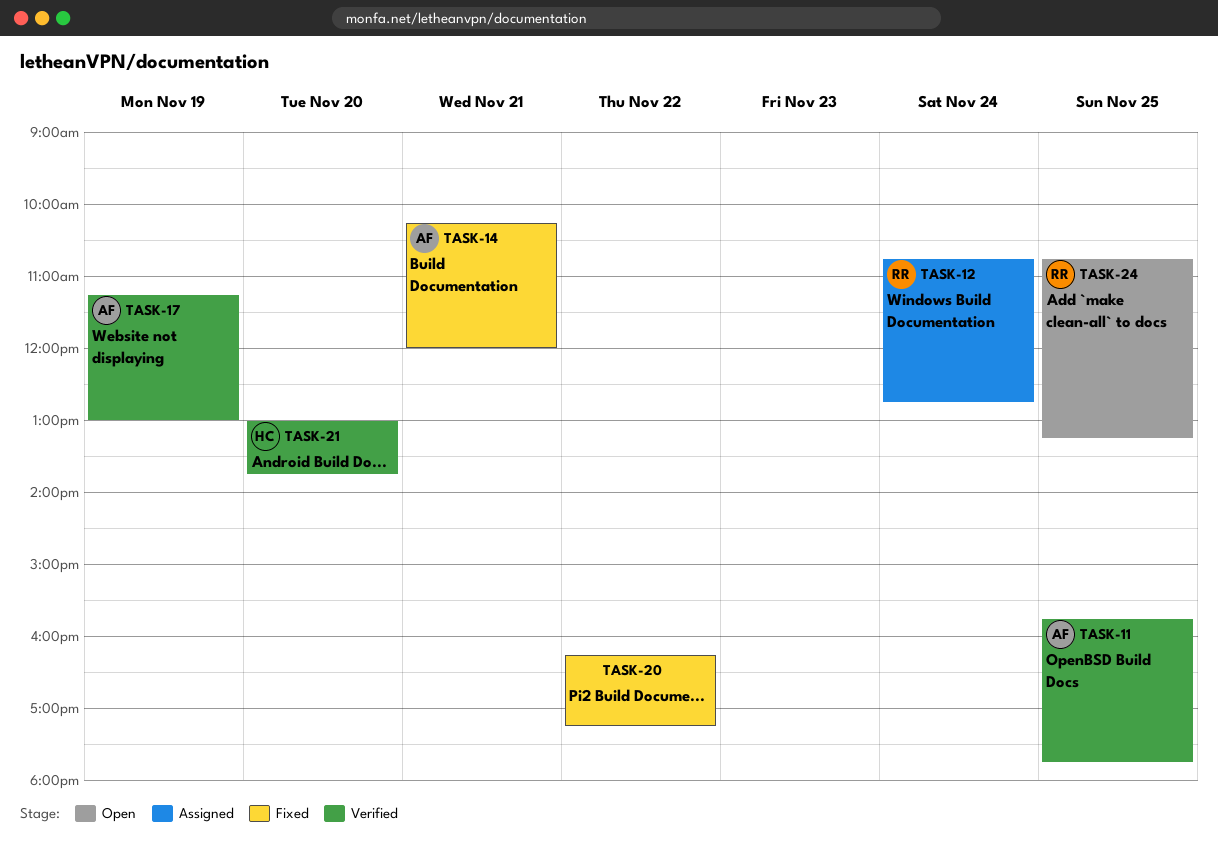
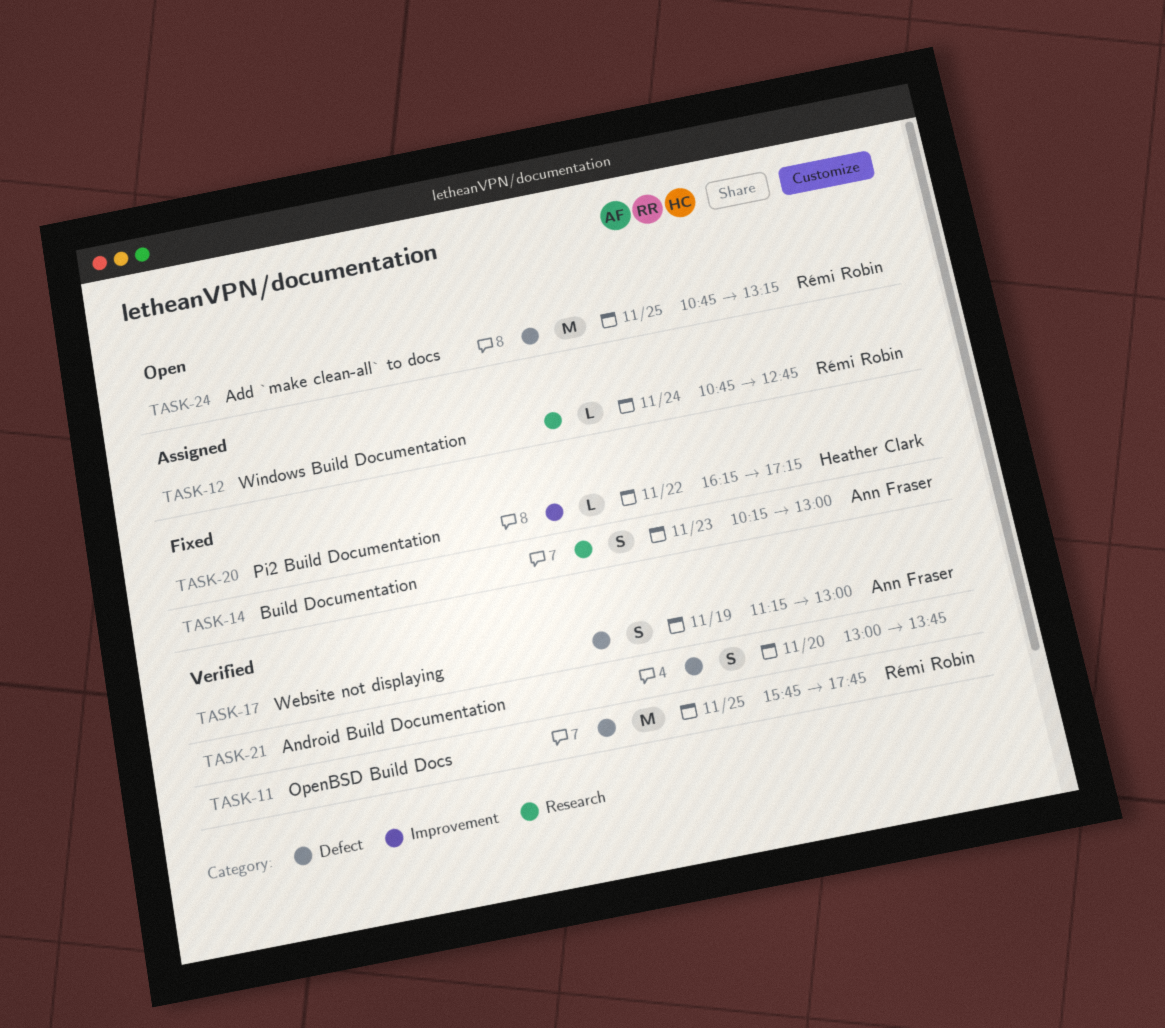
TASK-11, owner: Ann Fraser -> Rémi Robin
TASK-14, day: Nov 21 -> Nov 23
TASK-14, ends: 12:00 -> 13:00
TASK-20, owner: none -> Heather Clark
TASK-21, owner: Heather Clark -> none

